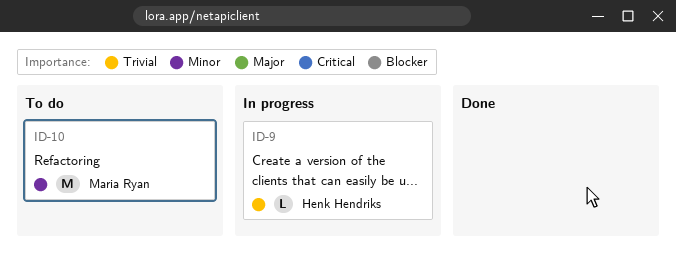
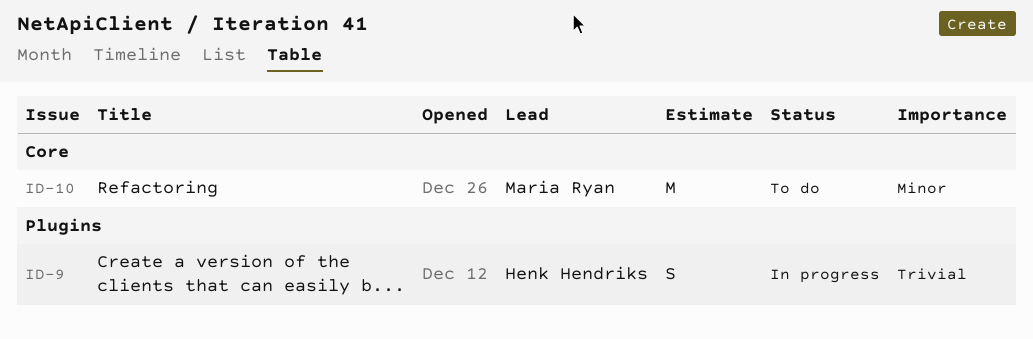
ID-9, estimate: L -> S

